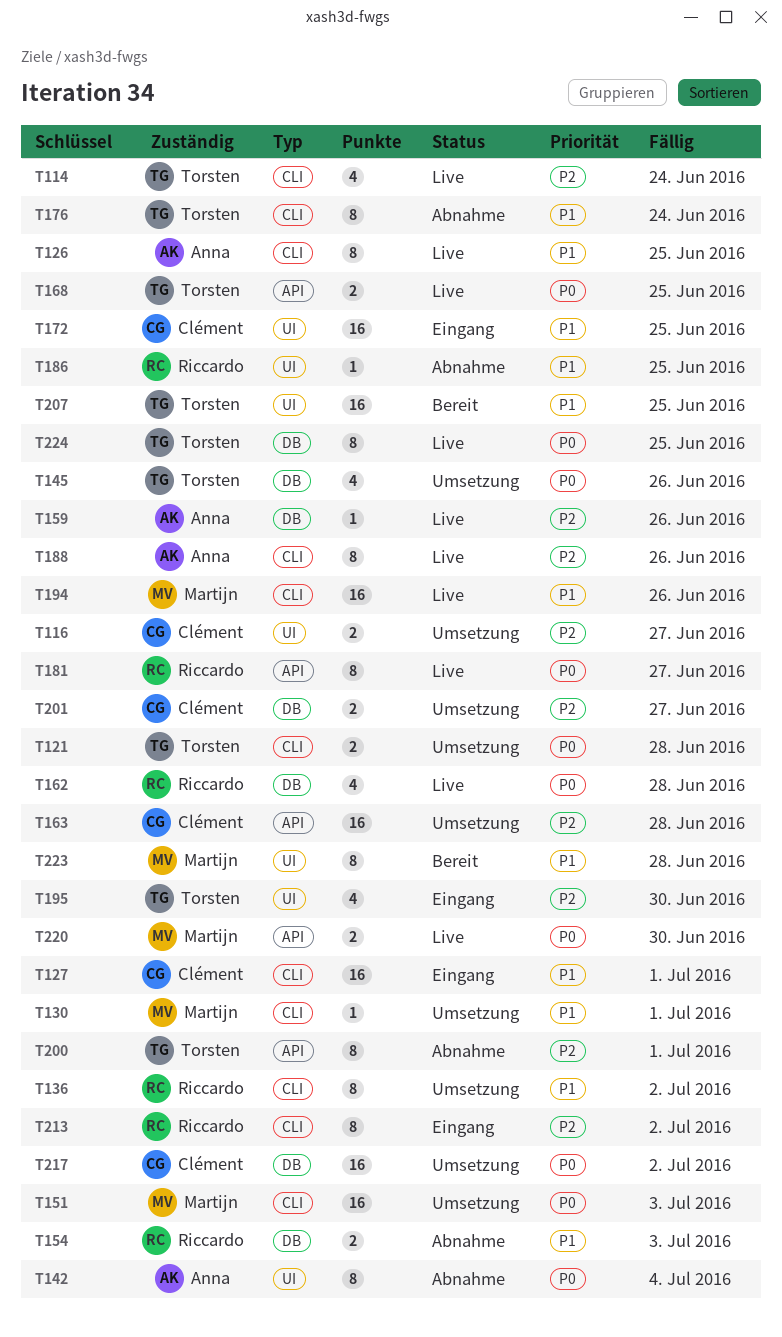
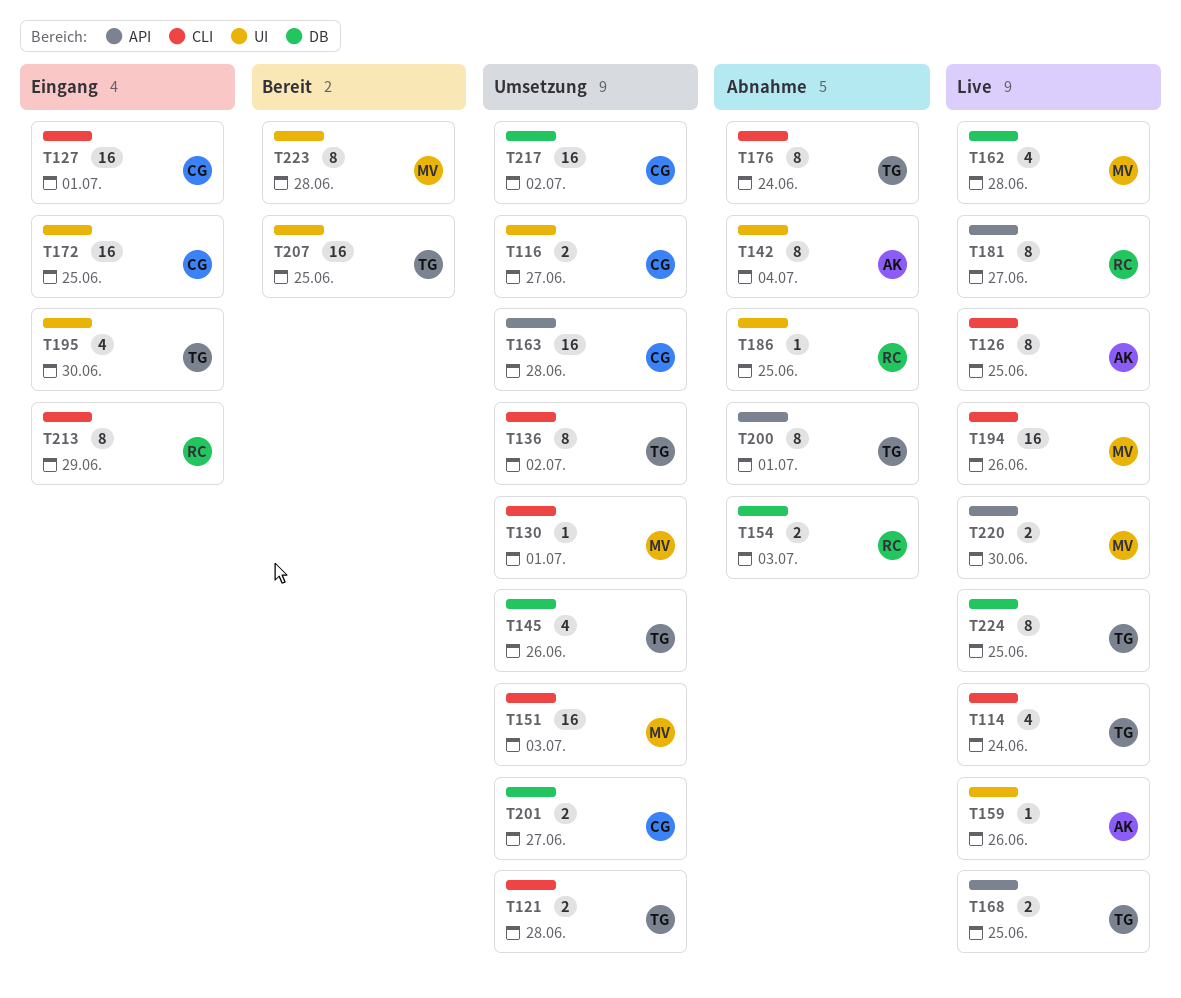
T136, owner: Riccardo -> Torsten
T159, label: DB -> UI
T162, owner: Riccardo -> Martijn
T188: present -> none
T213, due: Jul 2 -> Jun 29

